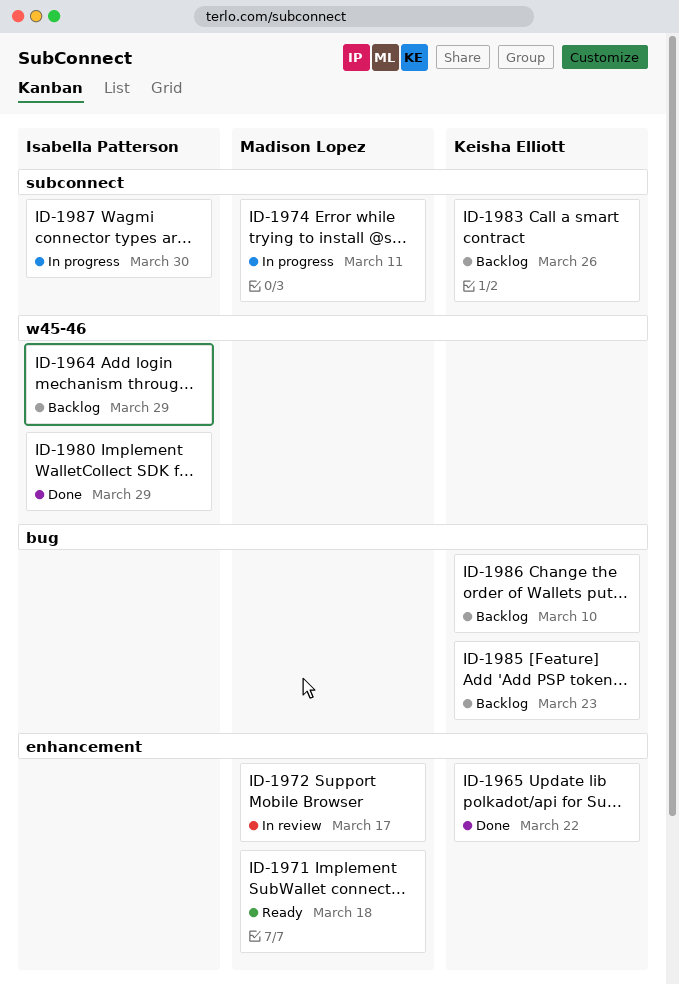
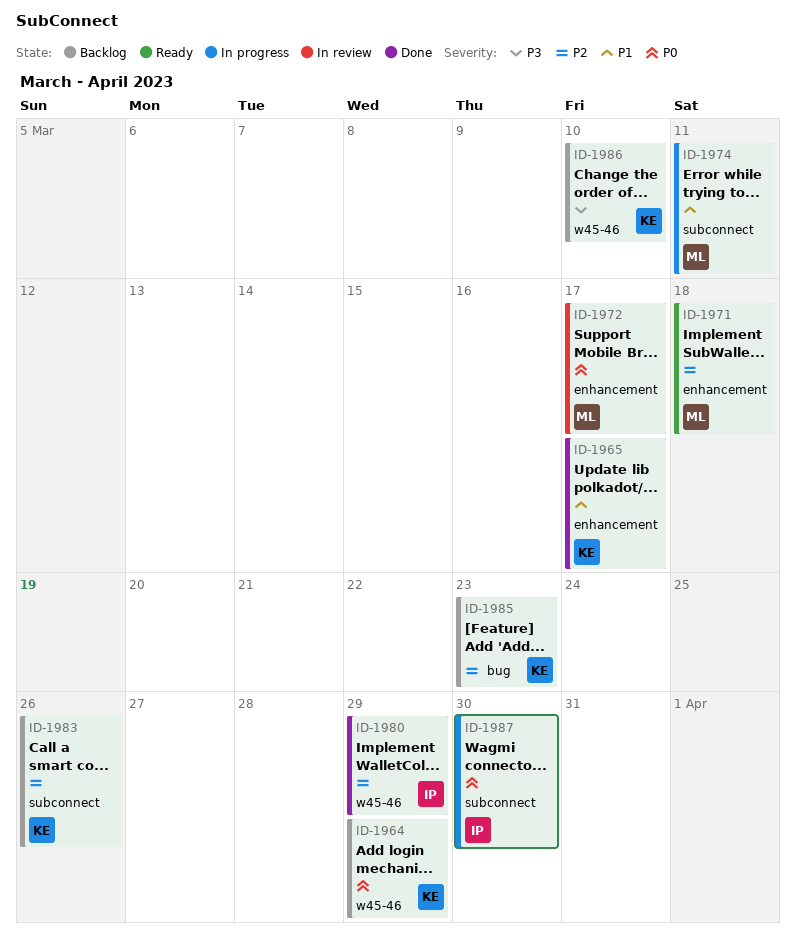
ID-1964, owner: Isabella Patterson -> Keisha Elliott
ID-1965, due: Mar 22 -> Mar 17
ID-1986, label: bug -> w45-46

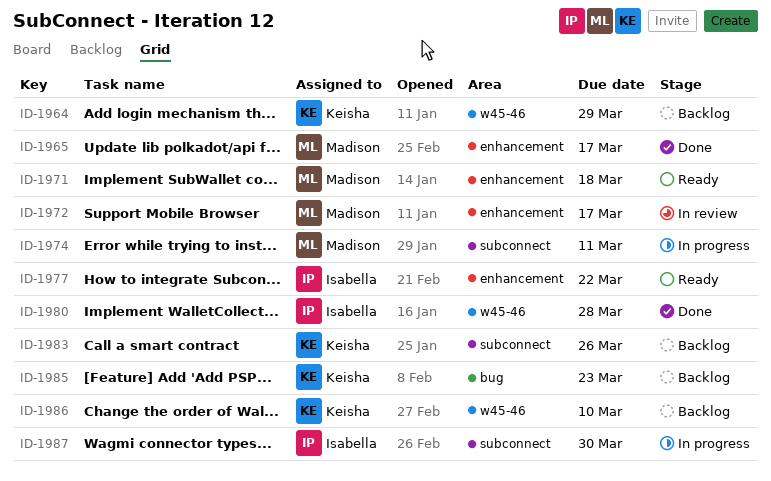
ID-1965, owner: Keisha -> Madison
ID-1977: none -> present
ID-1980, due: Mar 29 -> Mar 28

